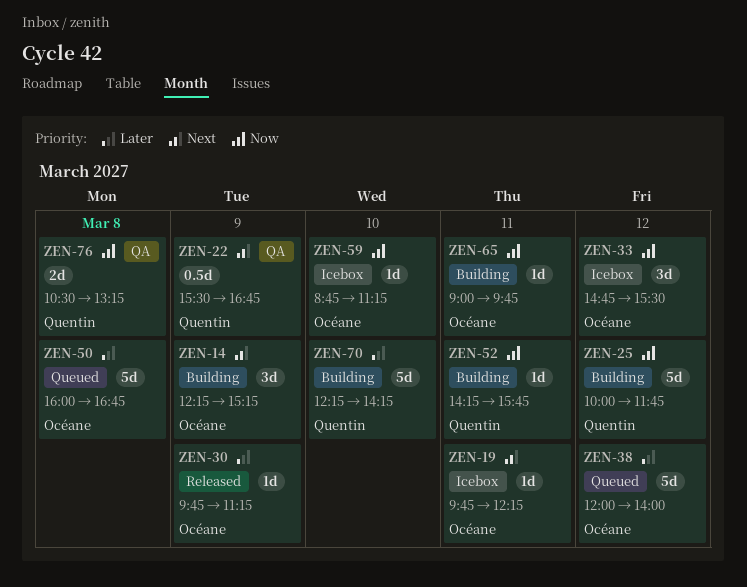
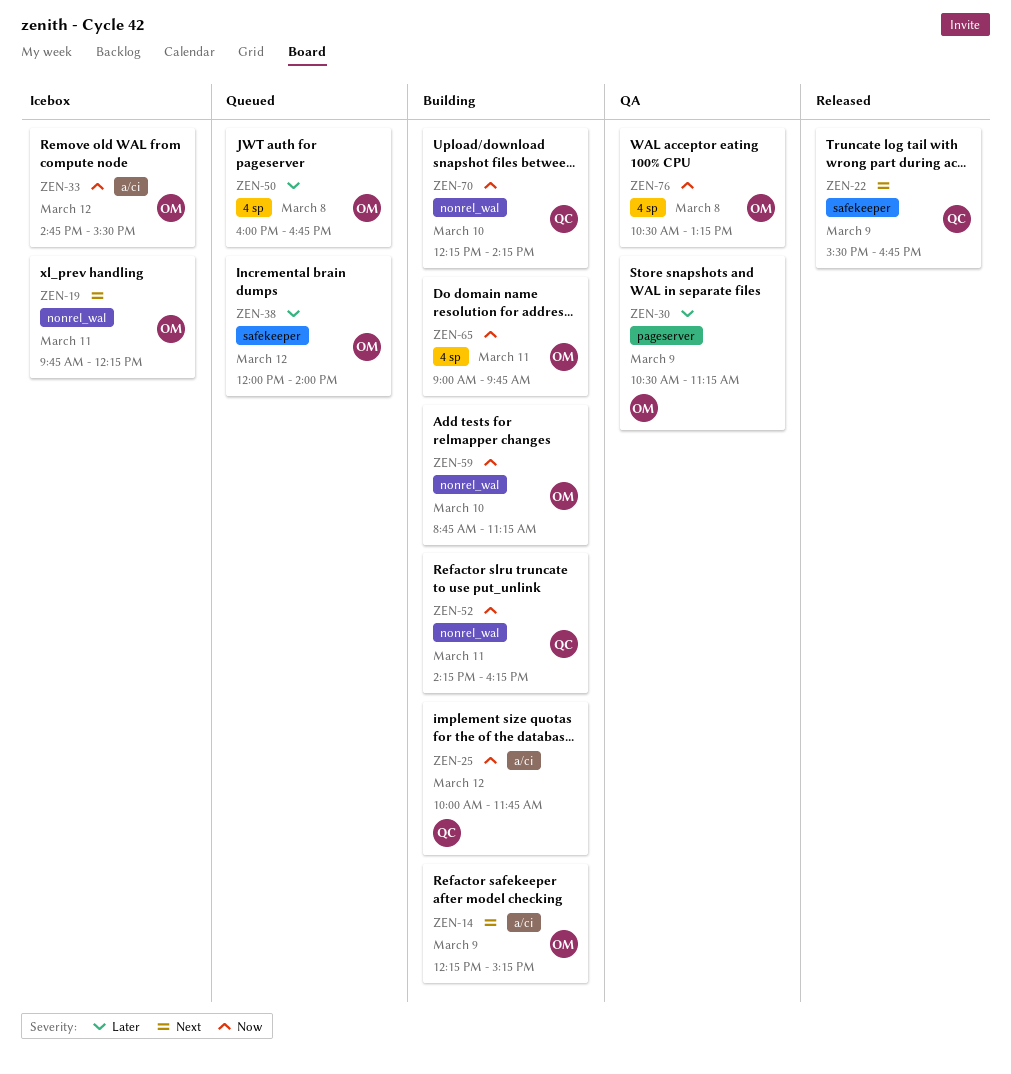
ZEN-22, status: QA -> Released
ZEN-30, status: Released -> QA
ZEN-30, begins: 09:45 -> 10:30
ZEN-52, ends: 15:45 -> 16:15
ZEN-59, status: Icebox -> Building
ZEN-70, priority: Later -> Now
ZEN-76, owner: Quentin -> Océane

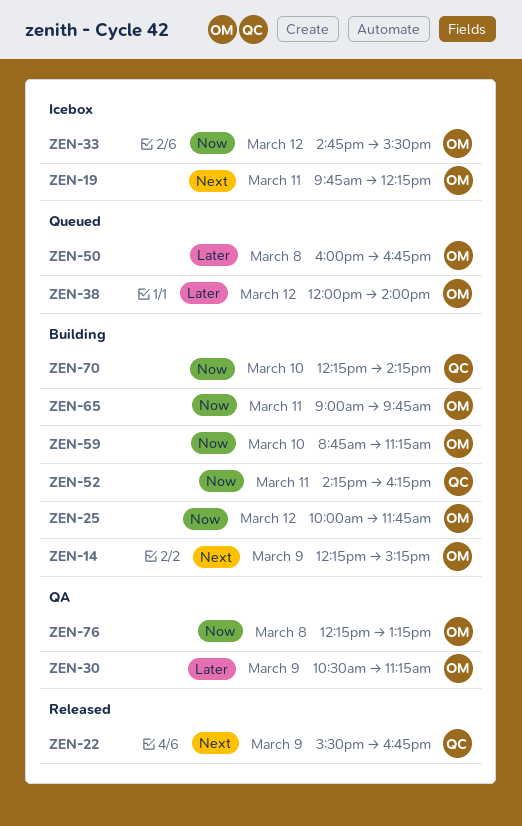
ZEN-25, owner: QC -> OM
ZEN-76, begins: 10:30 -> 12:15

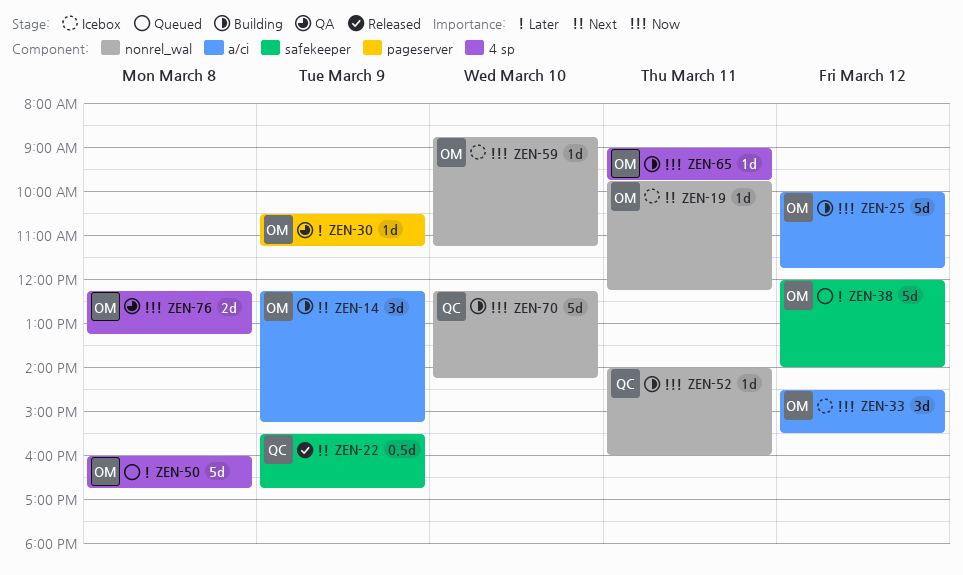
ZEN-33, begins: 14:45 -> 14:30
ZEN-52, begins: 14:15 -> 14:00
ZEN-52, ends: 16:15 -> 16:00
ZEN-59, status: Building -> Icebox

